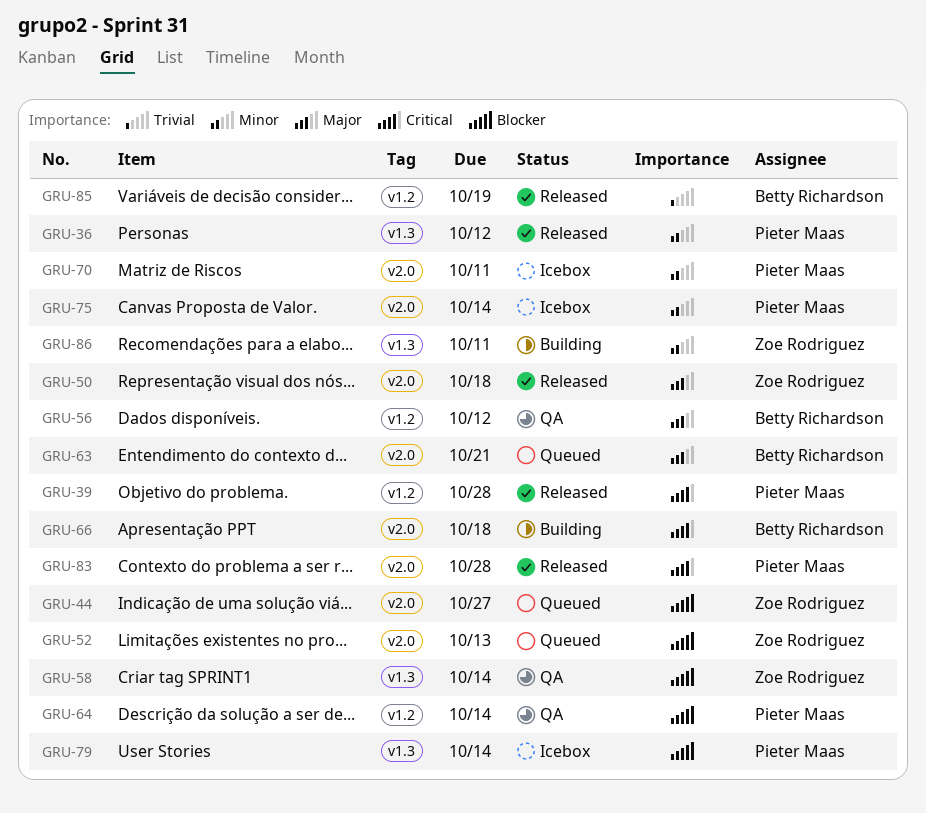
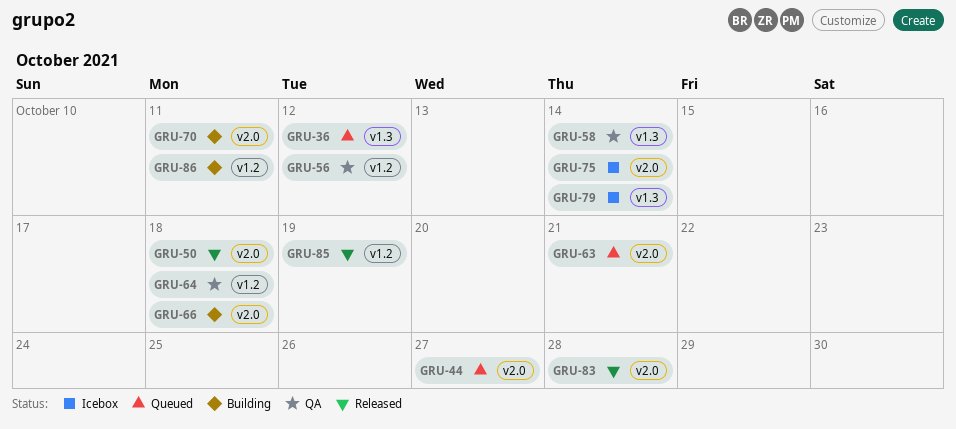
GRU-36, status: Released -> Queued
GRU-39: present -> none
GRU-52: present -> none
GRU-64, due: Oct 14 -> Oct 18
GRU-70, status: Icebox -> Building
GRU-86, label: v1.3 -> v1.2

